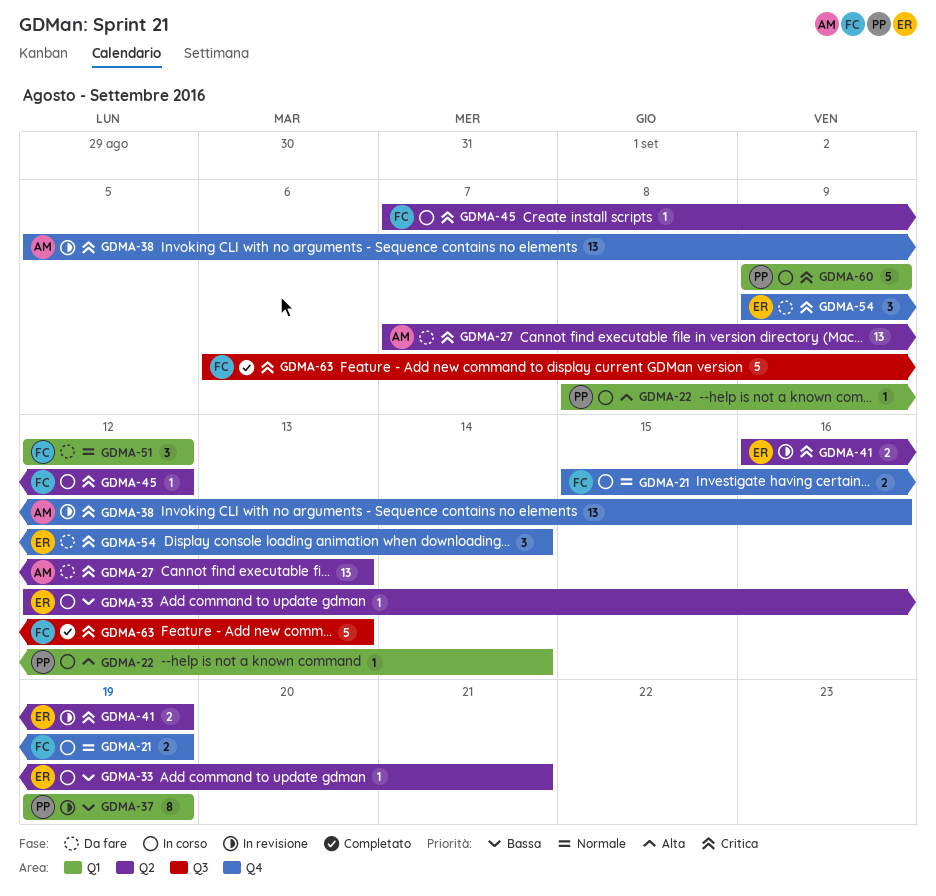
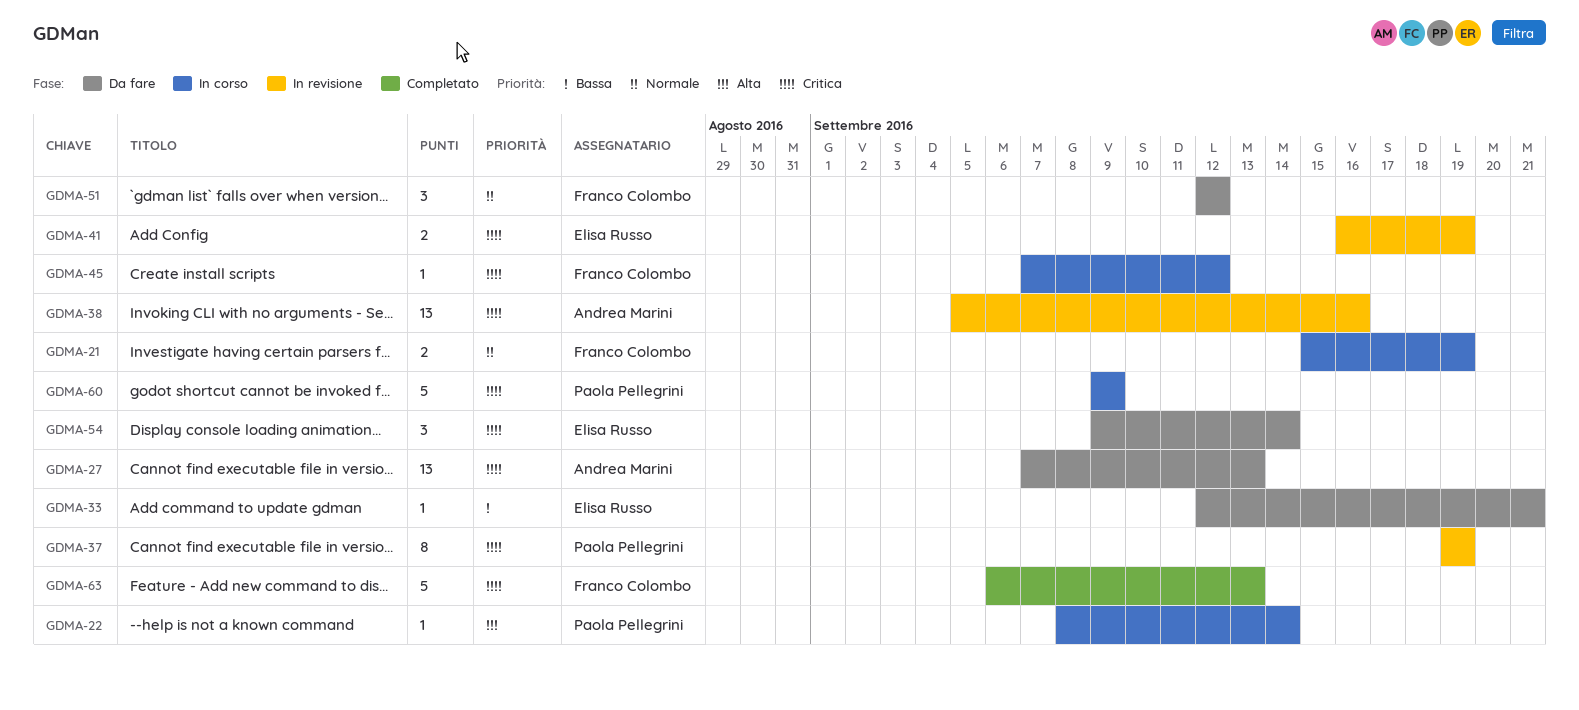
GDMA-33, status: In corso -> Da fare
GDMA-37, priority: Bassa -> Critica

